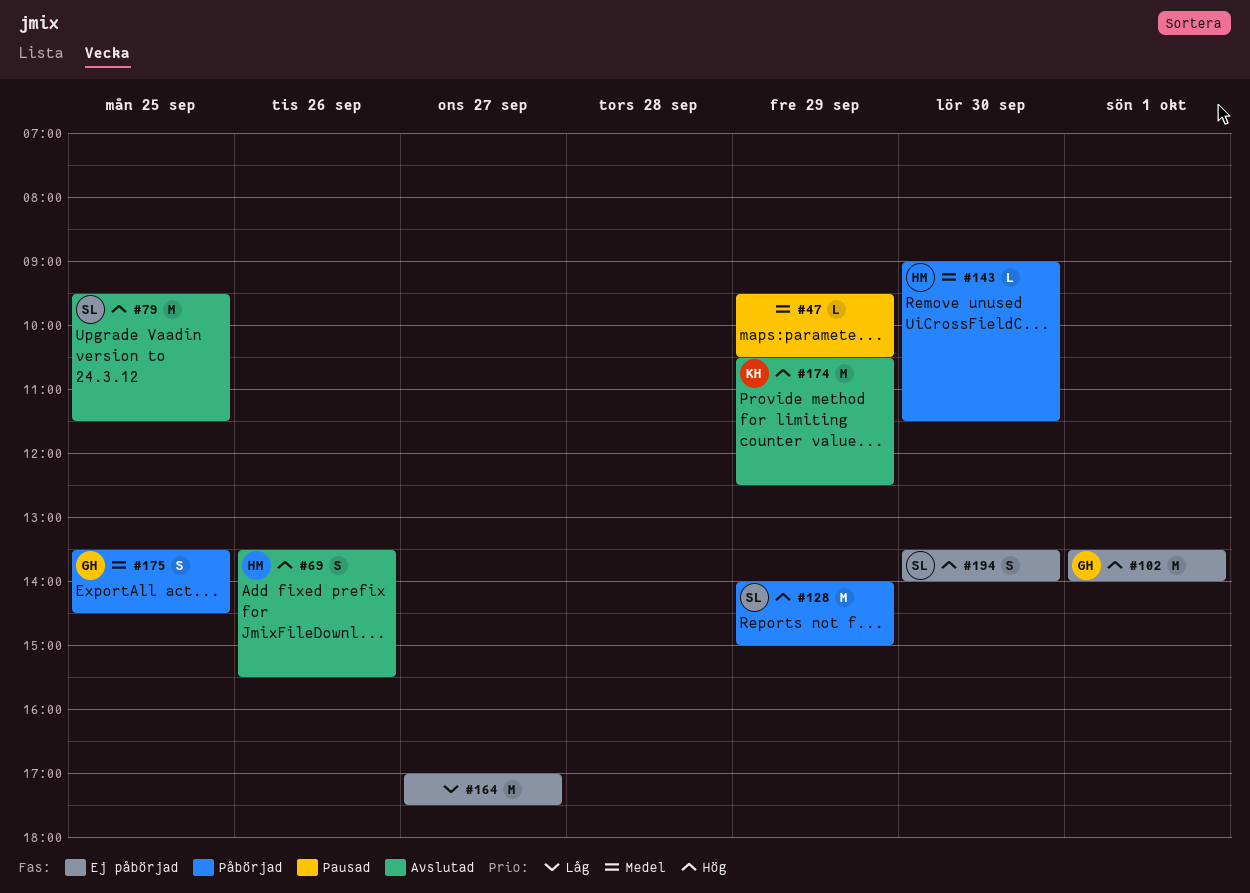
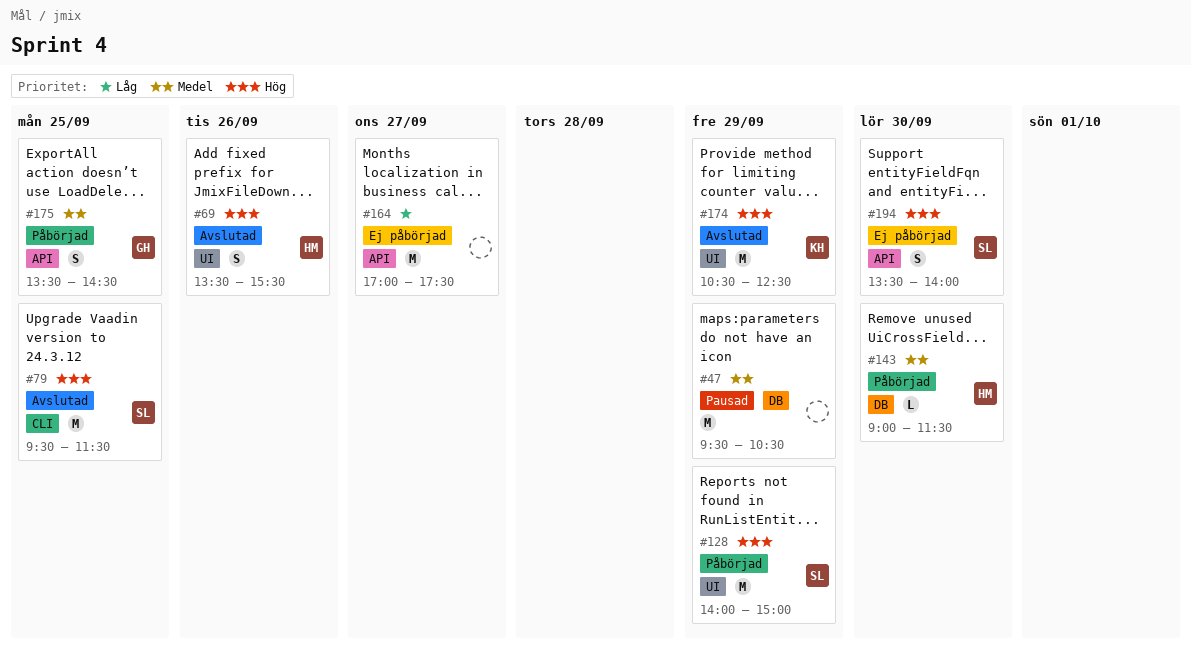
#47, estimate: L -> M
#102: present -> none

